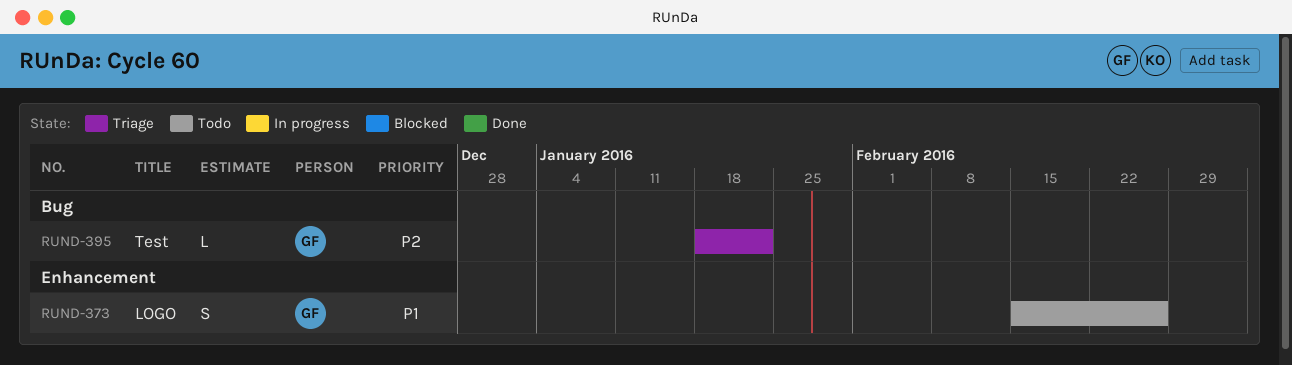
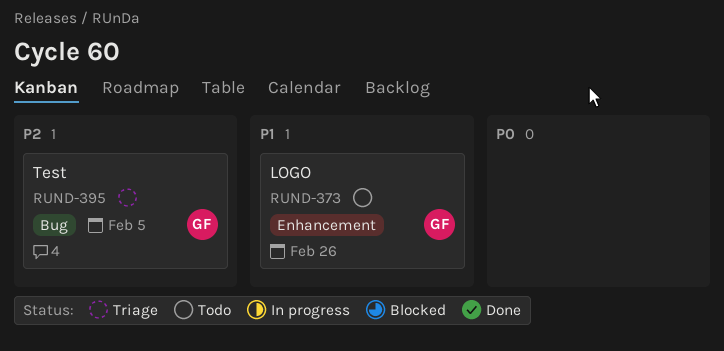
RUND-395, due: Jan 22 -> Feb 5

